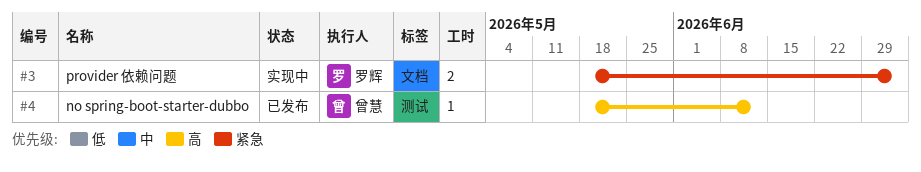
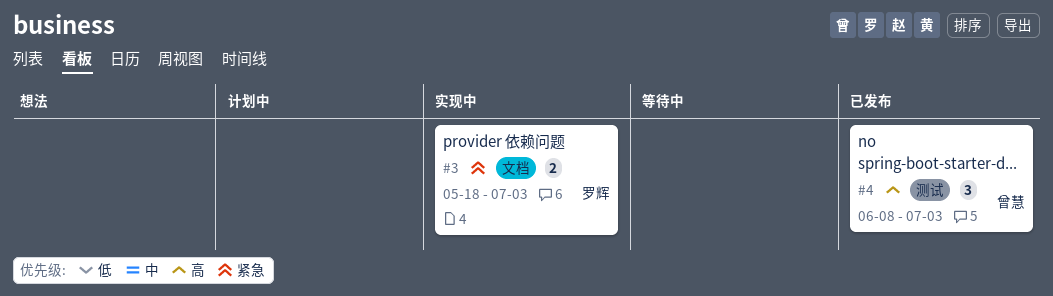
#4, estimate: 1 -> 3
#4, start: May 18 -> Jun 8
#4, due: Jun 12 -> Jul 3

